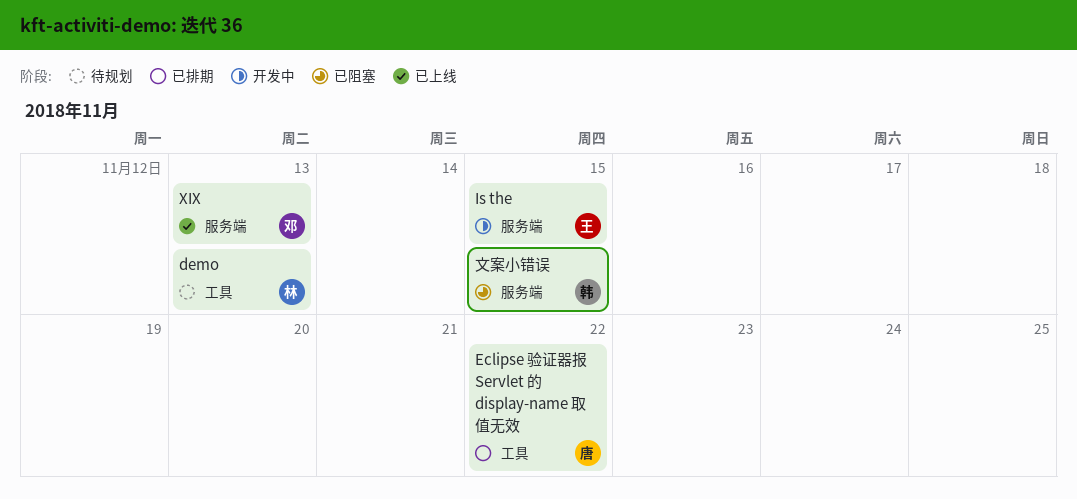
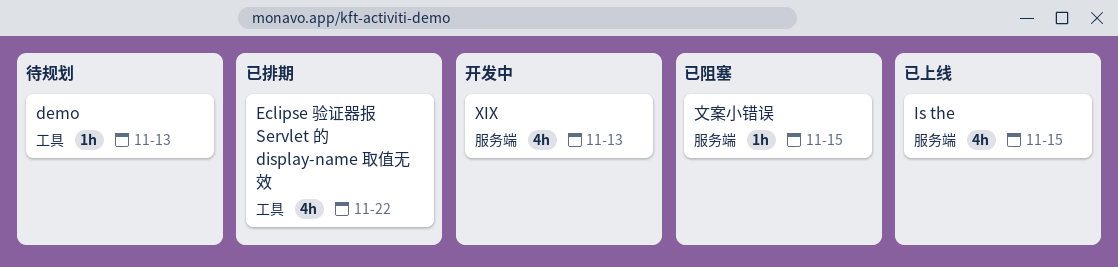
Is the, status: 开发中 -> 已上线
XIX, status: 已上线 -> 开发中

